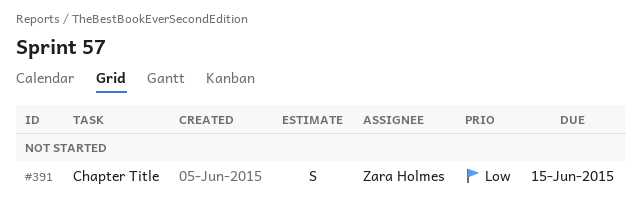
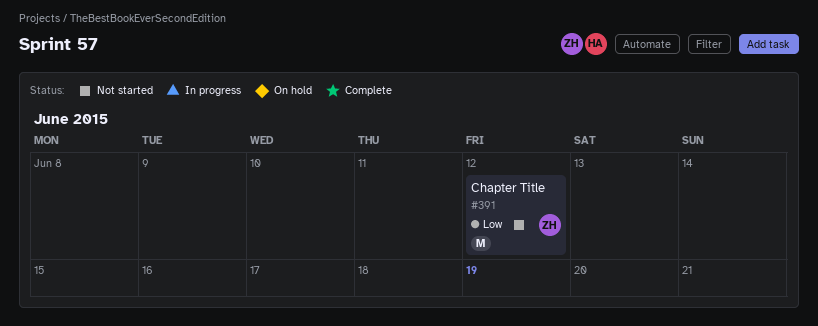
#391, estimate: S -> M
#391, due: Jun 15 -> Jun 12

